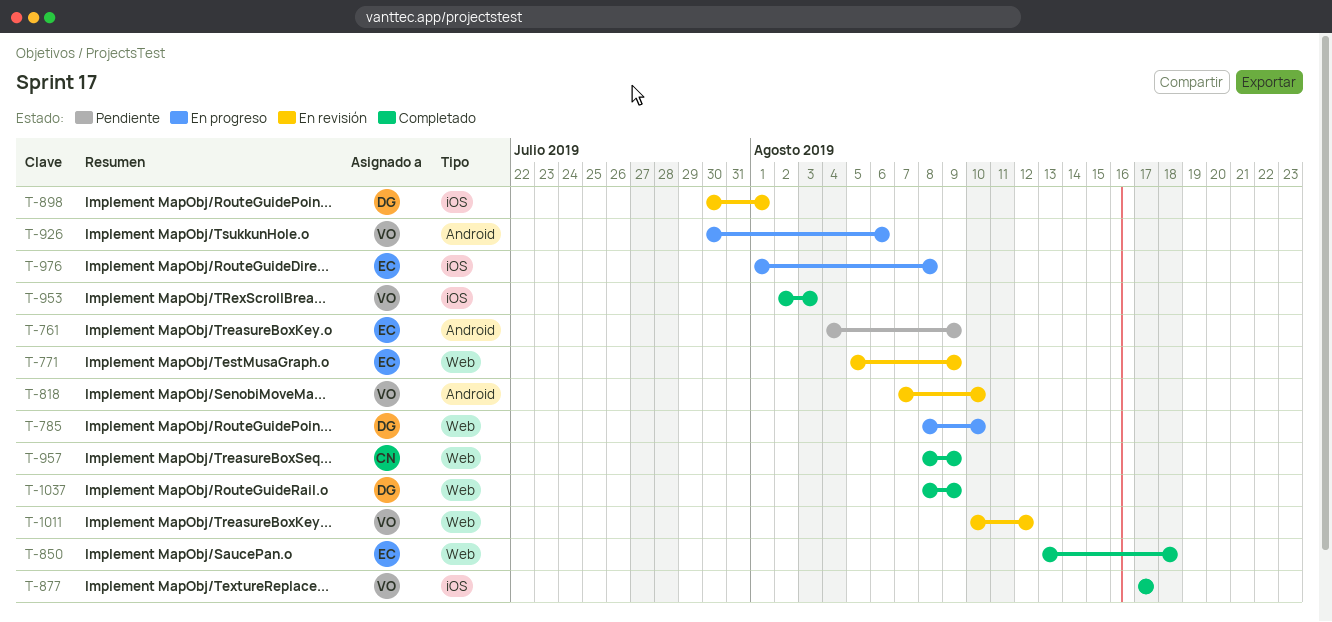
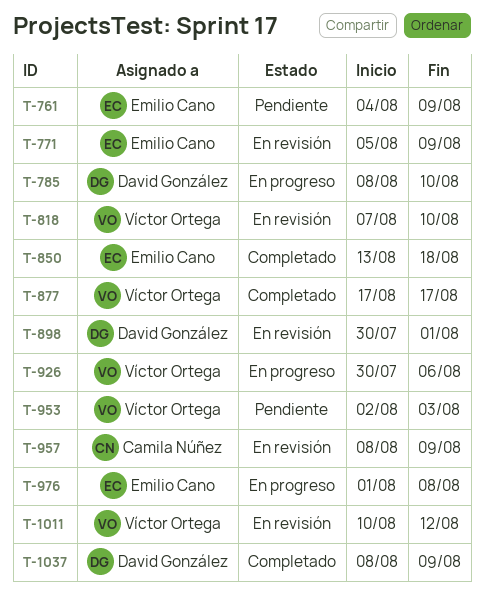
T-953, status: Completado -> Pendiente
T-957, status: Completado -> En revisión

